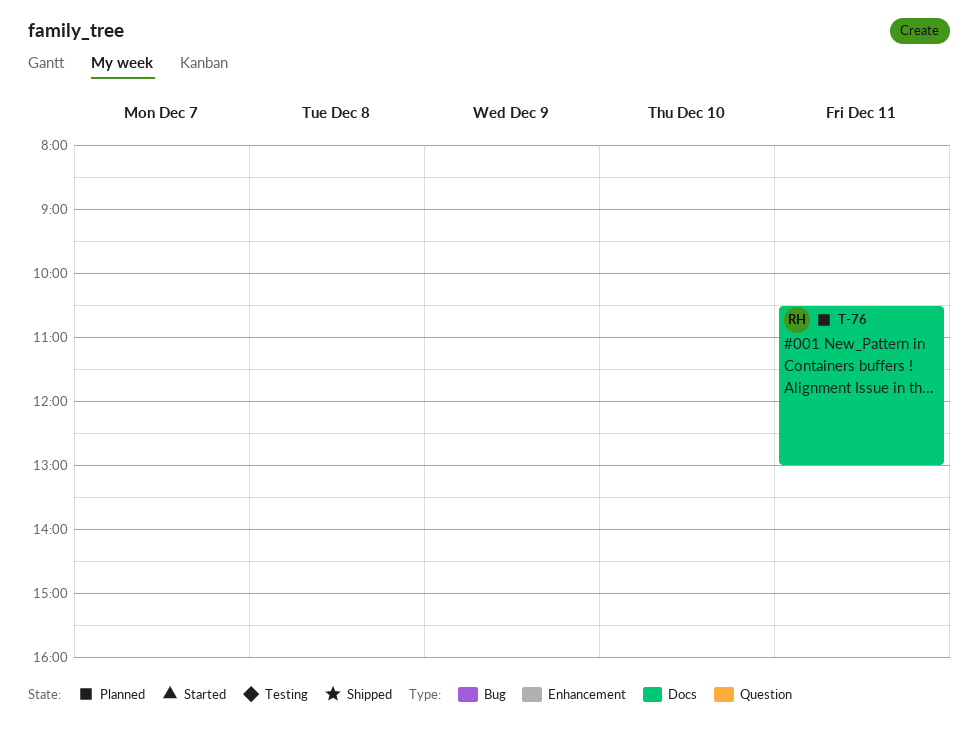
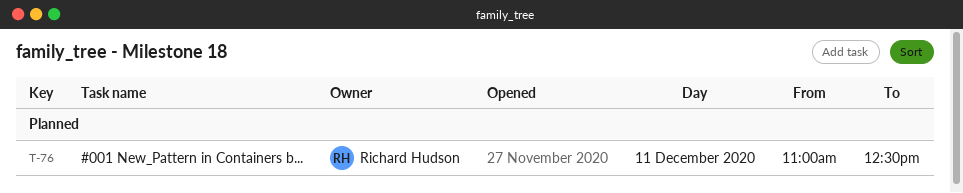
T-76, begins: 10:30 -> 11:00
T-76, ends: 13:00 -> 12:30

